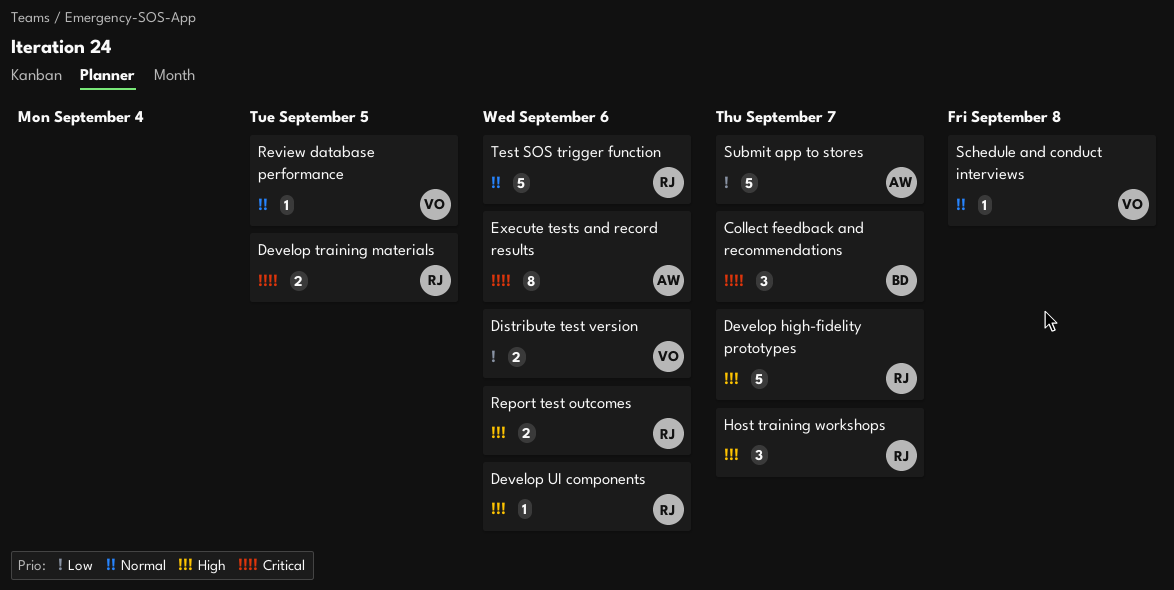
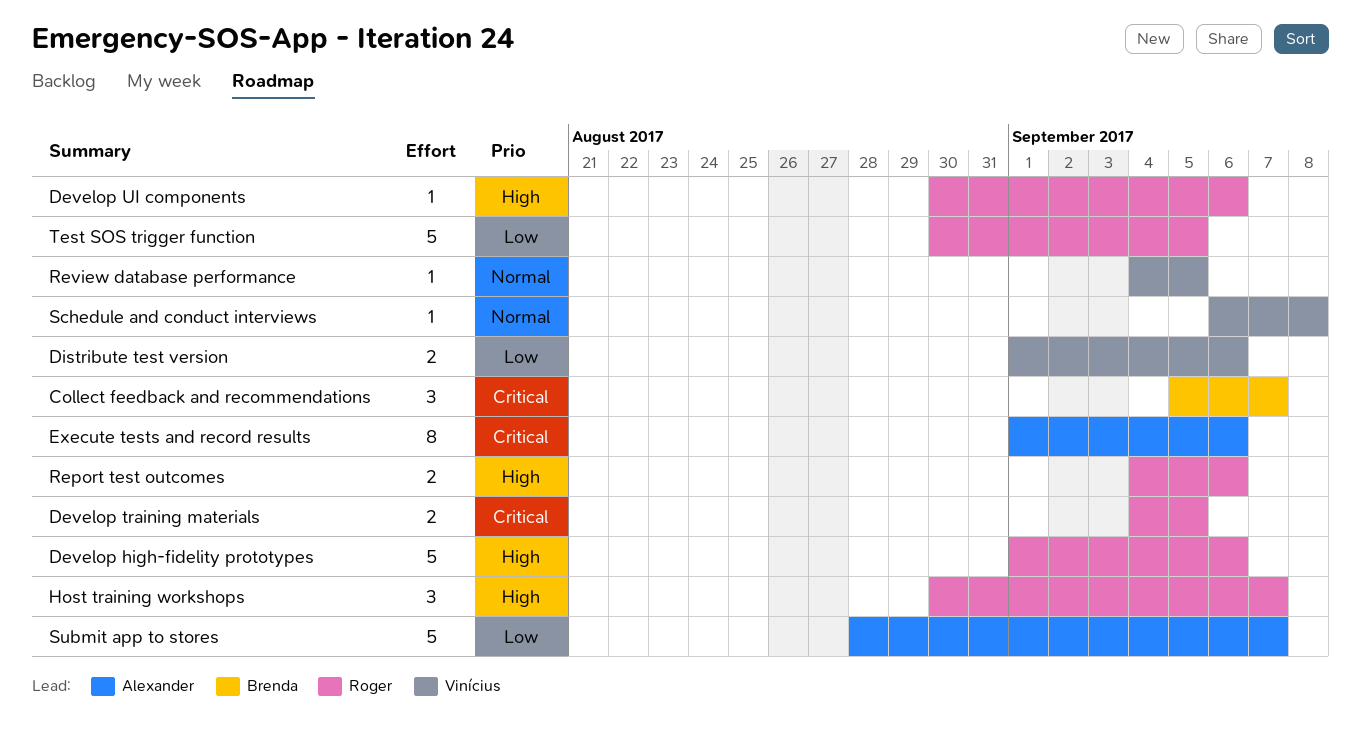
Develop high-fidelity prototypes, due: Sep 7 -> Sep 6
Test SOS trigger function, priority: Normal -> Low
Test SOS trigger function, due: Sep 6 -> Sep 5

